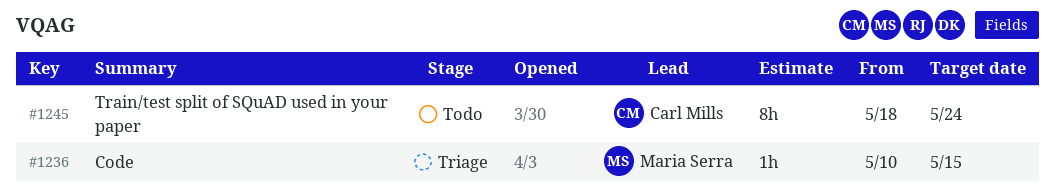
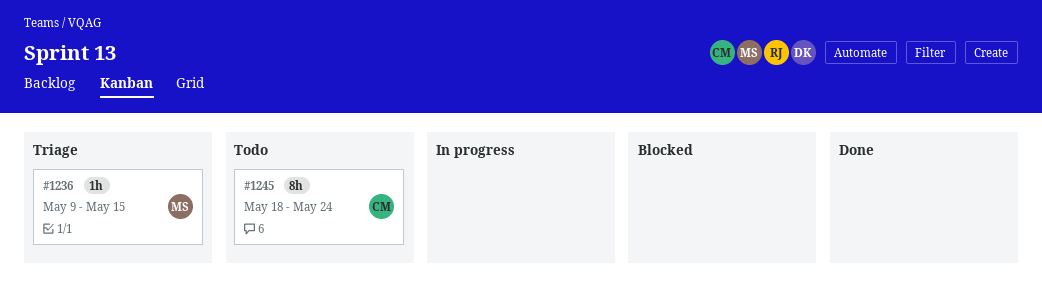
#1236, start: May 10 -> May 9

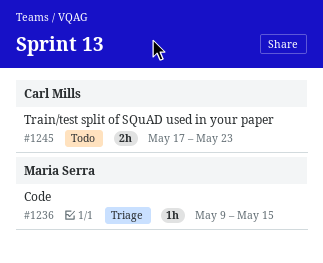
#1245, estimate: 8h -> 2h
#1245, start: May 18 -> May 17
#1245, due: May 24 -> May 23

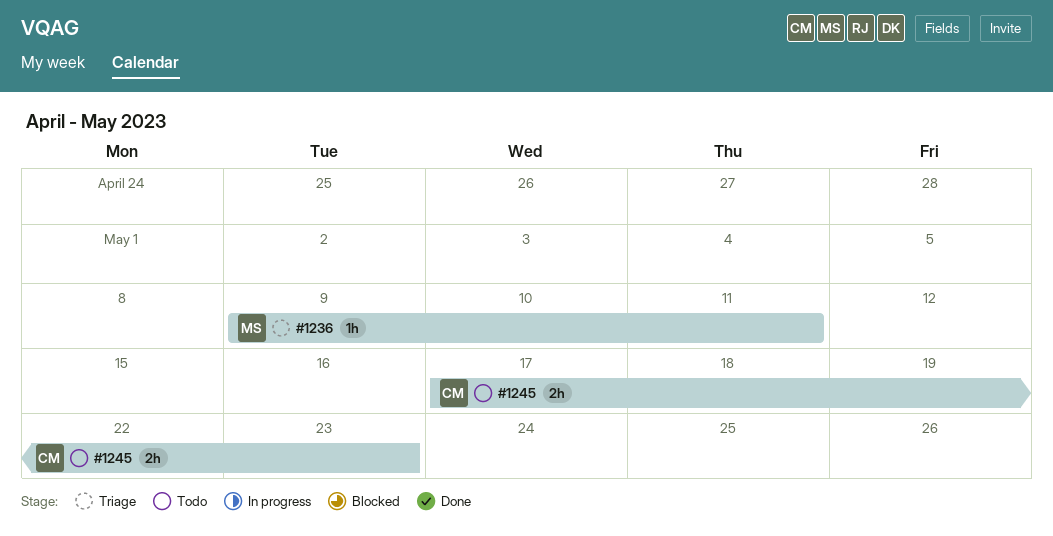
#1236, due: May 15 -> May 11

